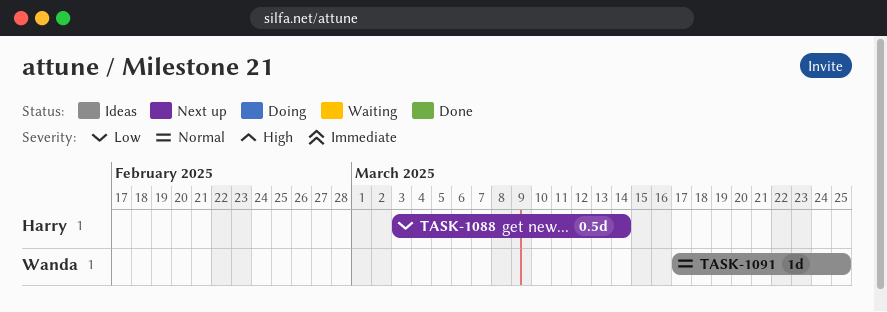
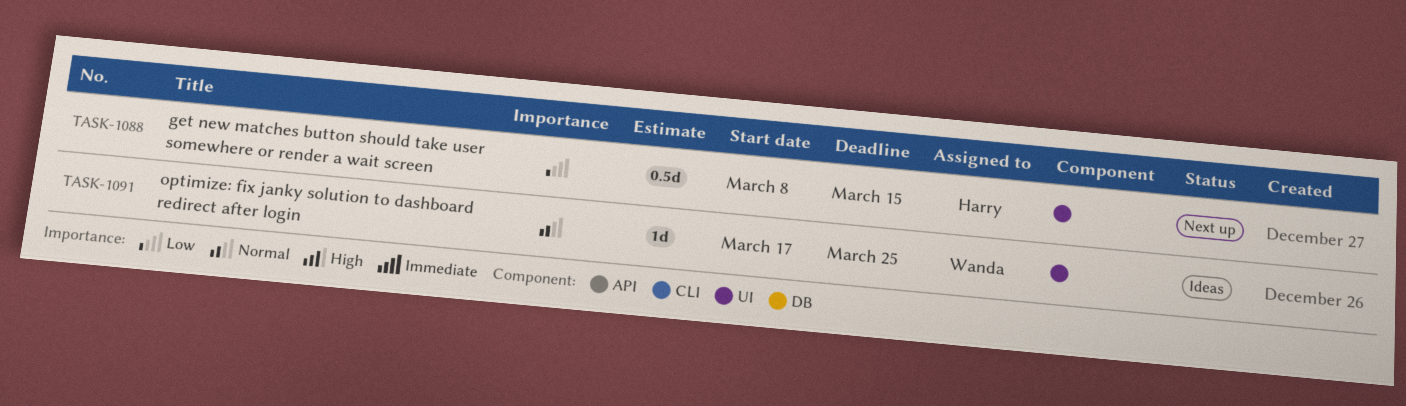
TASK-1088, start: Mar 3 -> Mar 8
TASK-1088, due: Mar 14 -> Mar 15

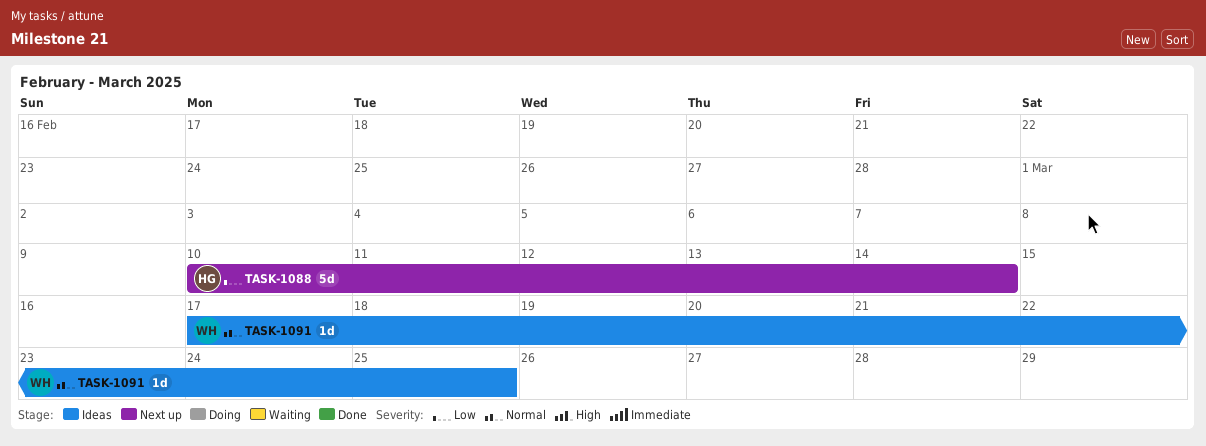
TASK-1088, estimate: 0.5d -> 5d
TASK-1088, start: Mar 8 -> Mar 10
TASK-1088, due: Mar 15 -> Mar 14

